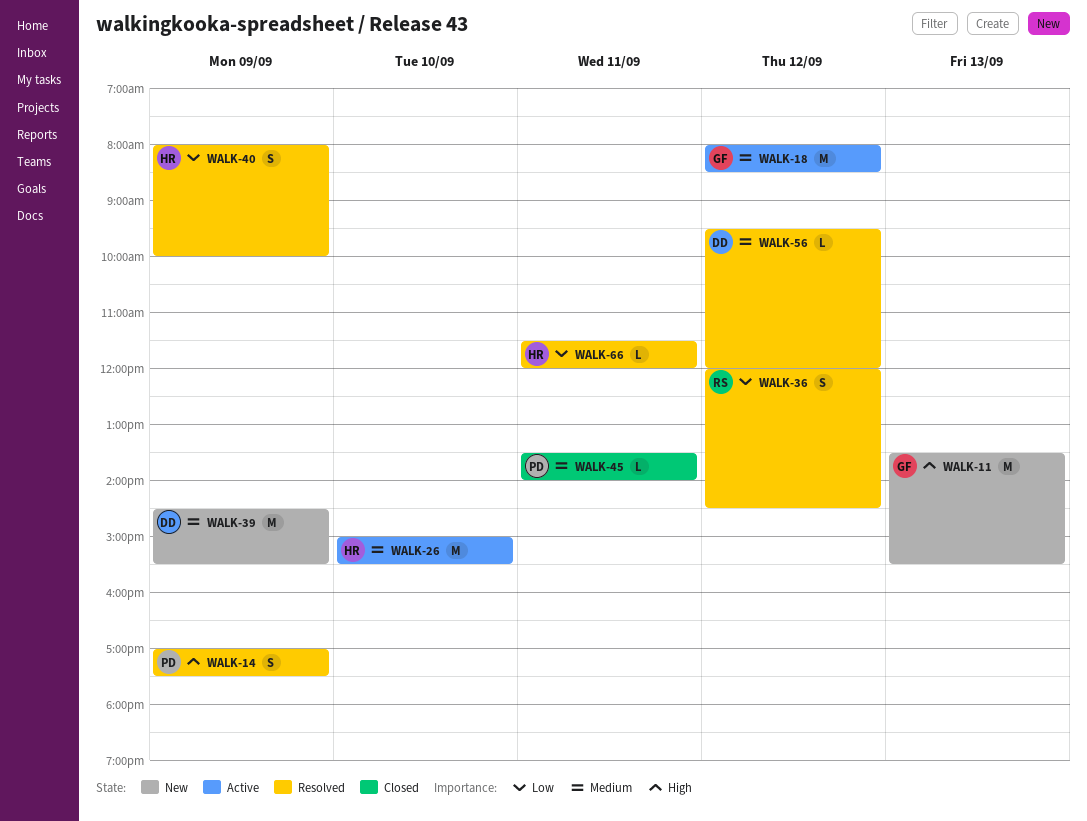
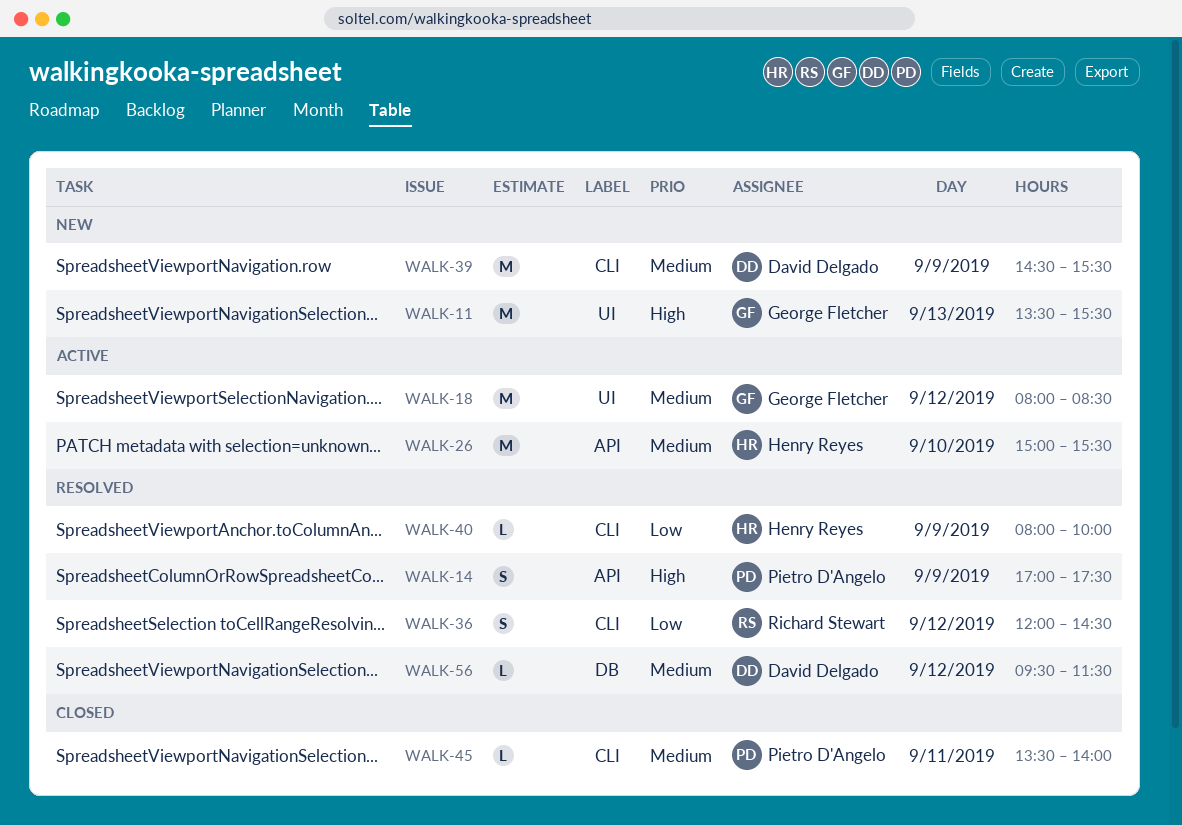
WALK-40, estimate: S -> L
WALK-56, ends: 12:00 -> 11:30
WALK-66: present -> none

